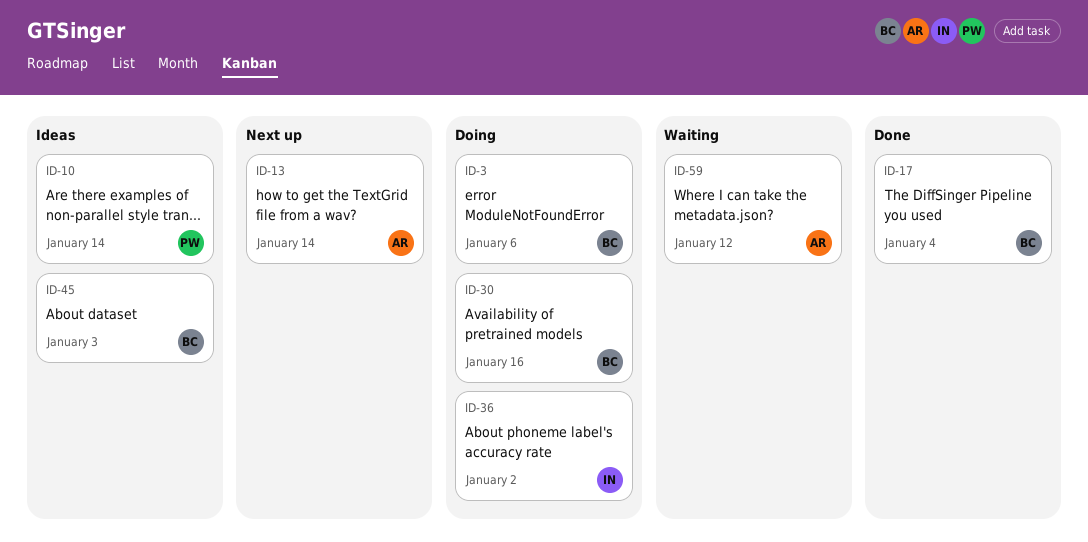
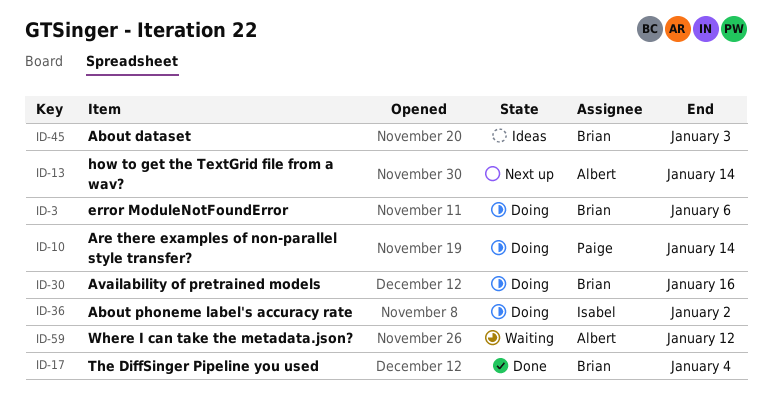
ID-10, status: Ideas -> Doing

